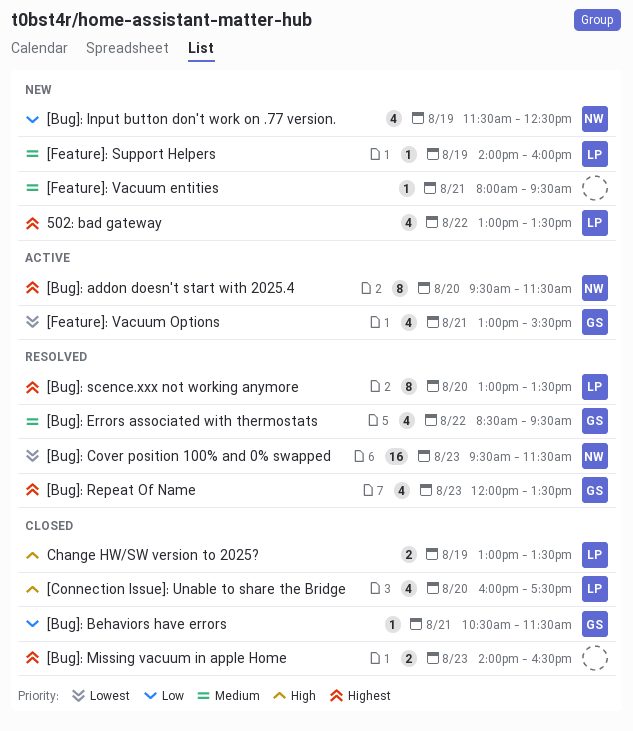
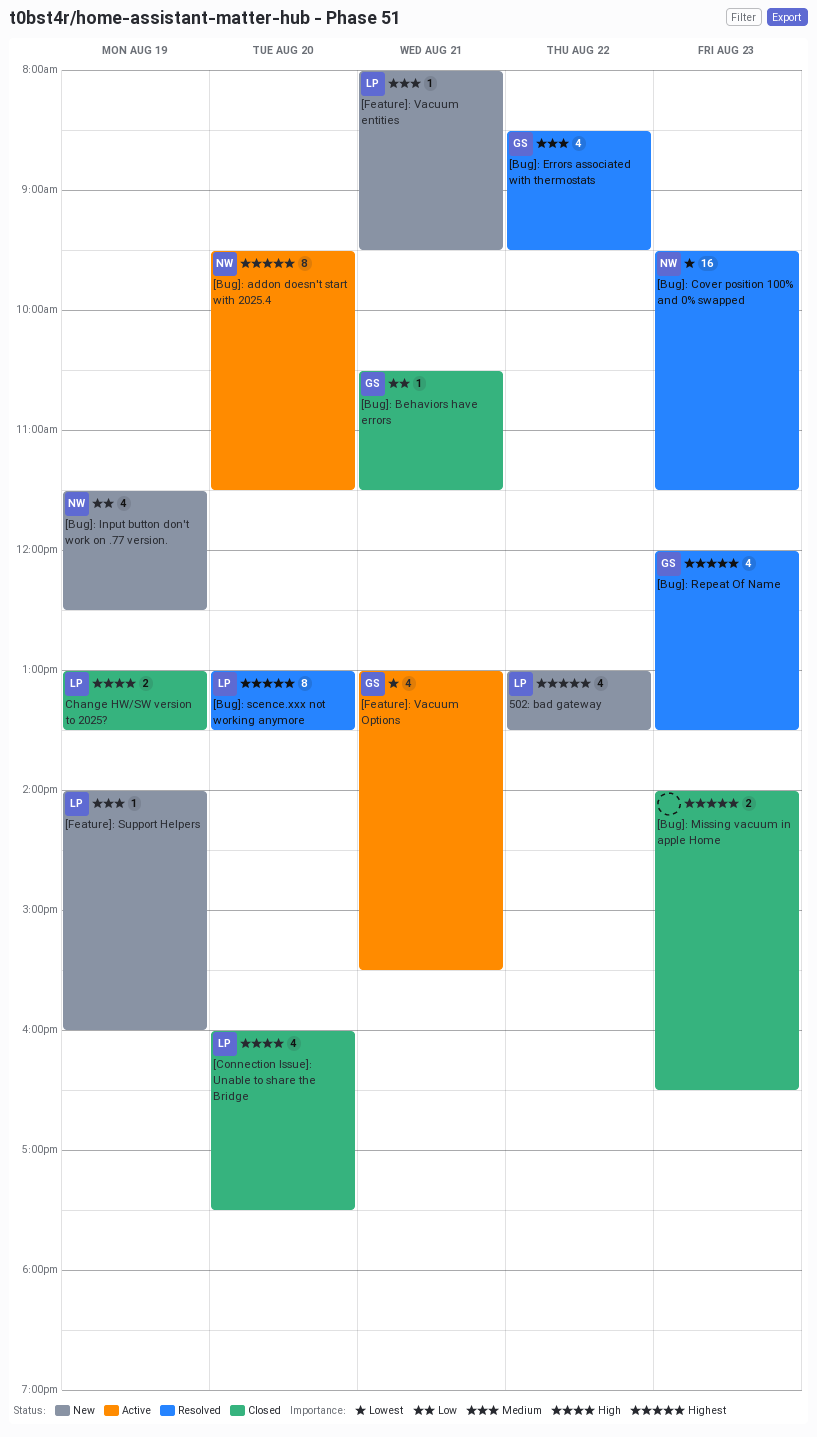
[Feature]: Vacuum entities, owner: none -> LP

